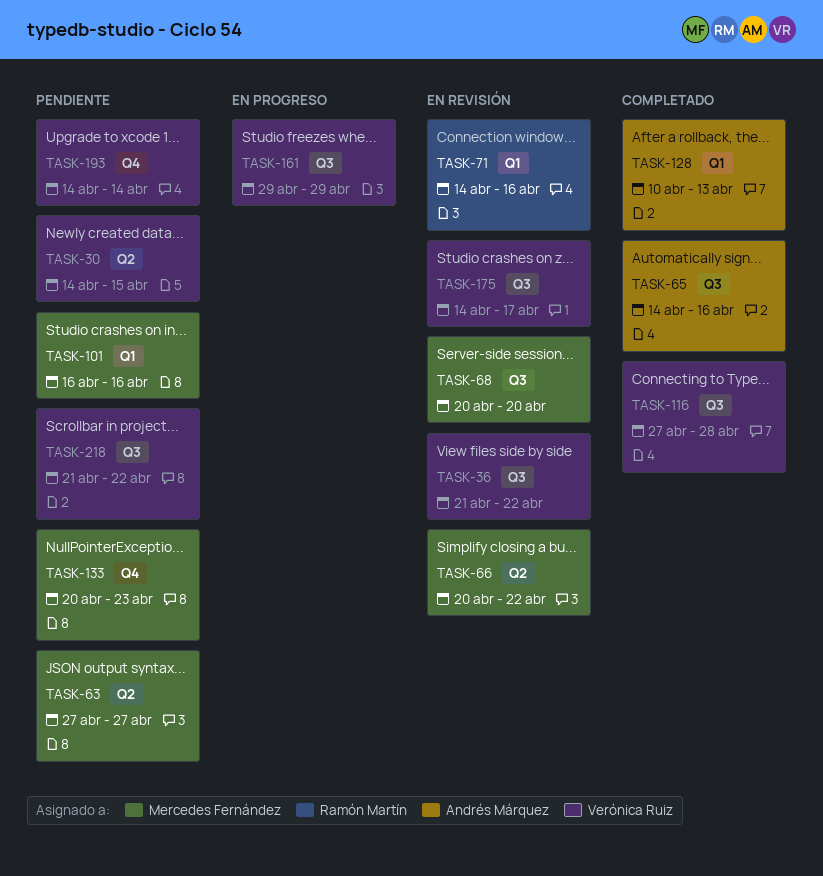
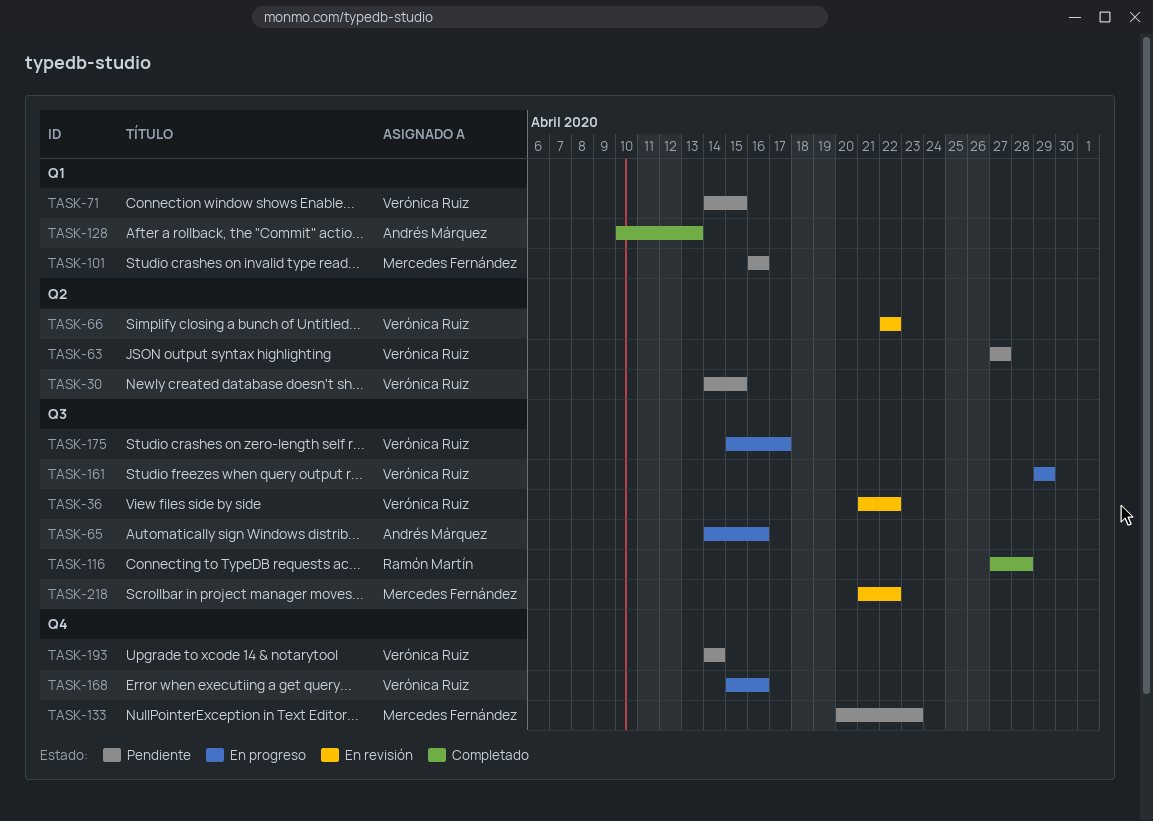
TASK-63, owner: Mercedes Fernández -> Verónica Ruiz
TASK-65, status: Completado -> En progreso
TASK-66, owner: Mercedes Fernández -> Verónica Ruiz
TASK-66, start: Apr 20 -> Apr 22
TASK-68: present -> none
TASK-71, status: En revisión -> Pendiente
TASK-71, owner: Ramón Martín -> Verónica Ruiz
TASK-71, due: Apr 16 -> Apr 15
TASK-116, owner: Verónica Ruiz -> Ramón Martín
TASK-168: none -> present
TASK-175, status: En revisión -> En progreso
TASK-175, start: Apr 14 -> Apr 15
TASK-218, status: Pendiente -> En revisión
TASK-218, owner: Verónica Ruiz -> Mercedes Fernández

